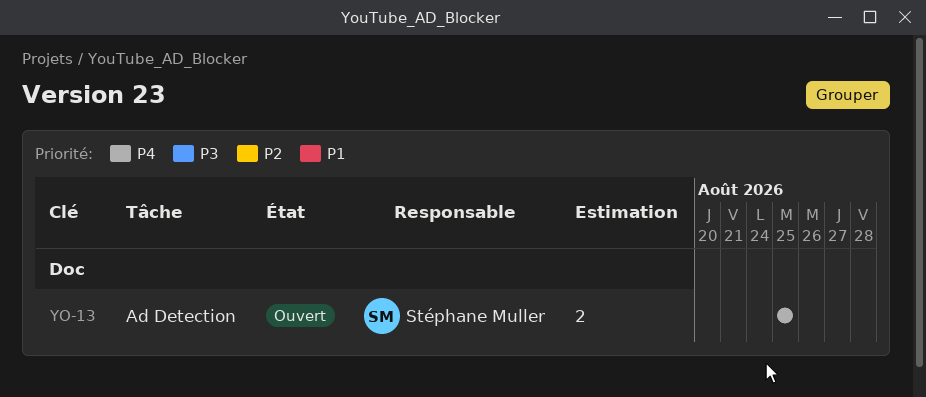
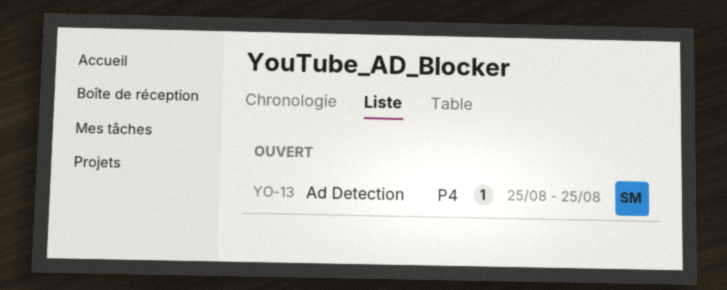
YO-13, estimate: 2 -> 1

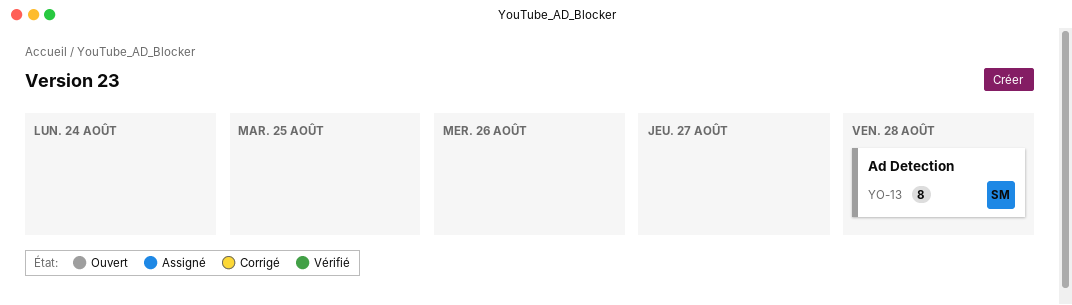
YO-13, estimate: 1 -> 8
YO-13, due: Aug 25 -> Aug 28

